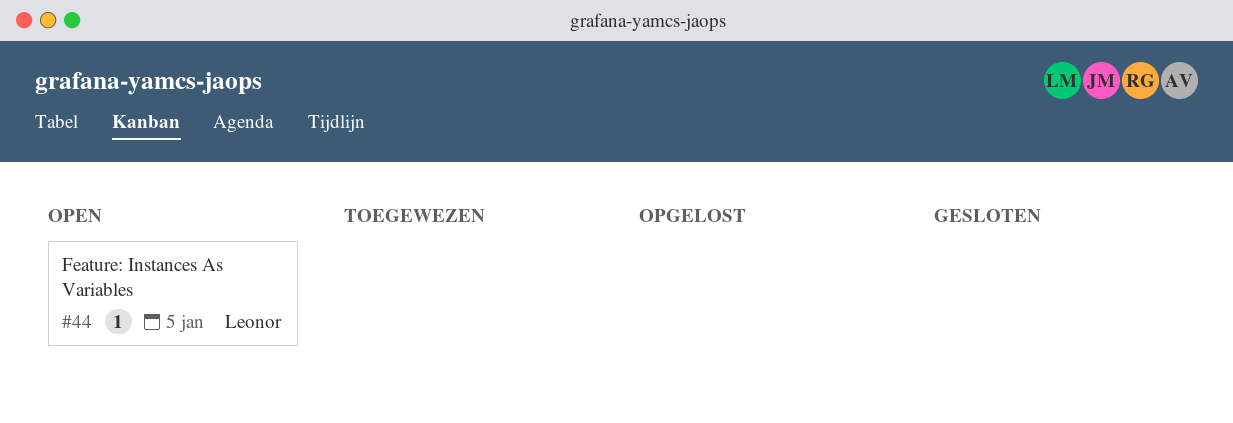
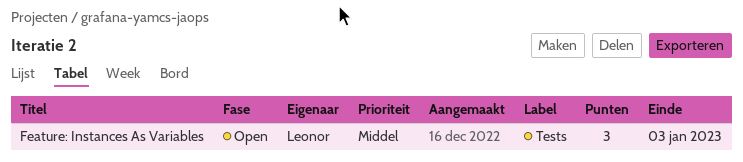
Feature: Instances As Variables, estimate: 1 -> 3
Feature: Instances As Variables, due: Jan 5 -> Jan 3

